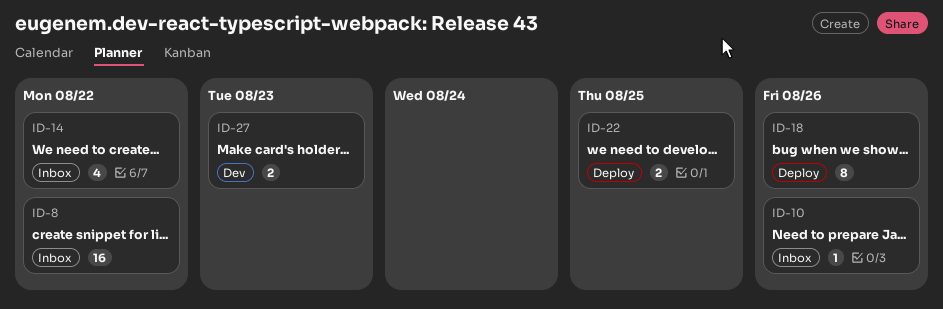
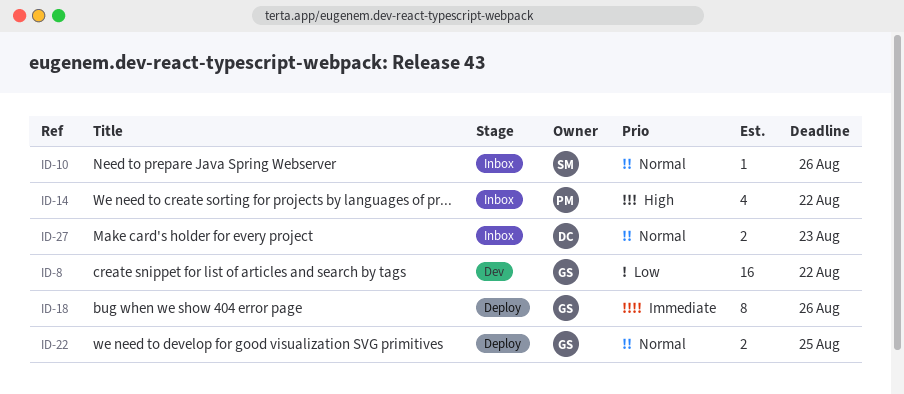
ID-8, status: Inbox -> Dev
ID-27, status: Dev -> Inbox

